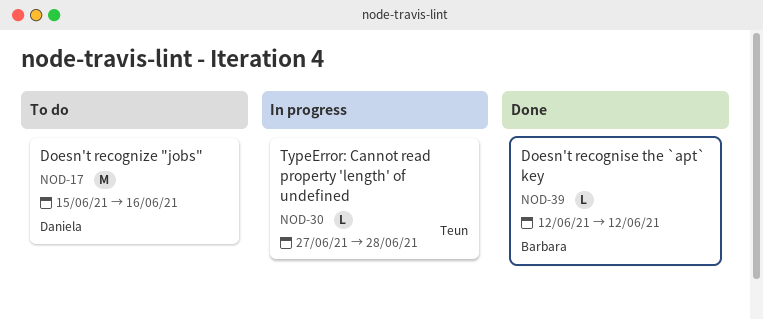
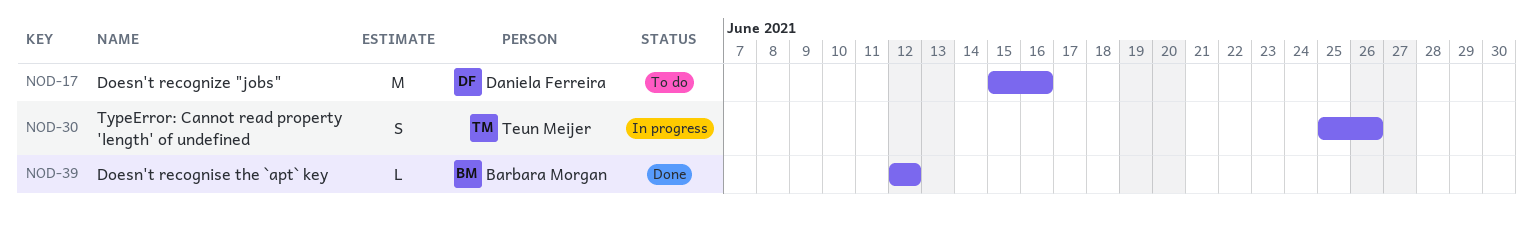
NOD-30, estimate: L -> S
NOD-30, start: Jun 27 -> Jun 25
NOD-30, due: Jun 28 -> Jun 26

